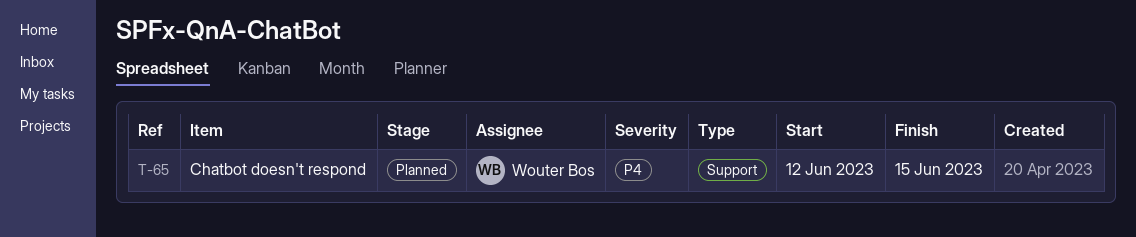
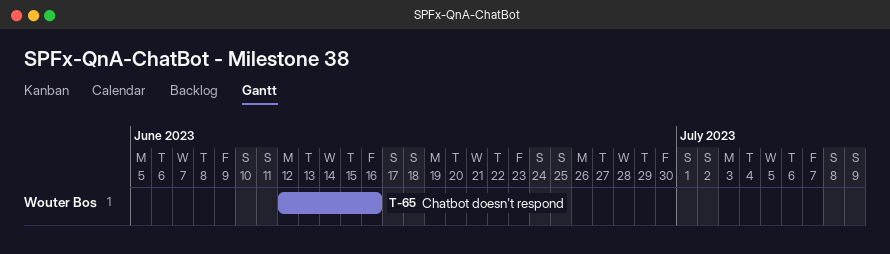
T-65, due: Jun 15 -> Jun 16

